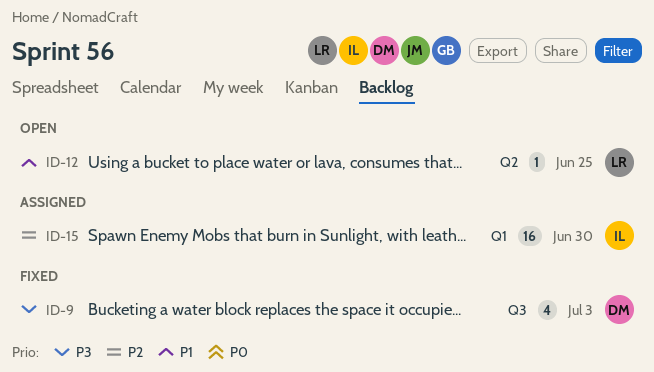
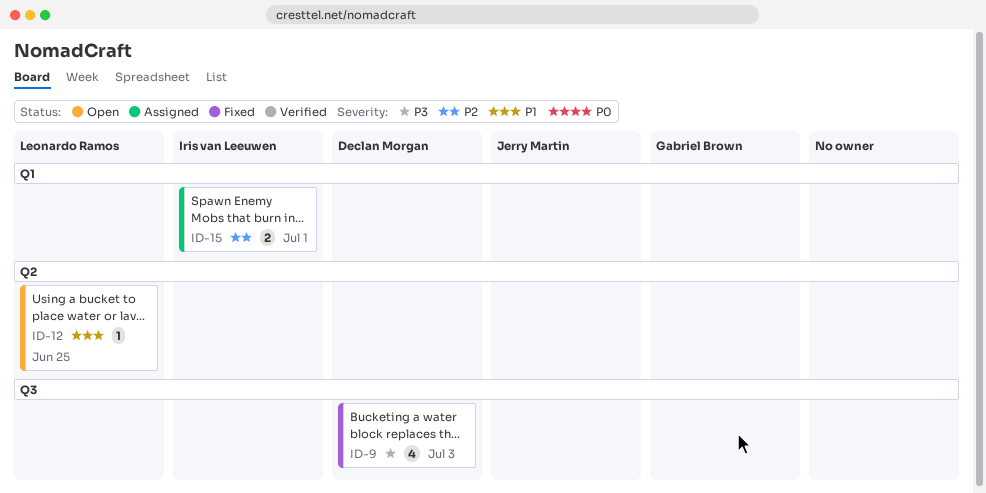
ID-15, estimate: 16 -> 2
ID-15, due: Jun 30 -> Jul 1

